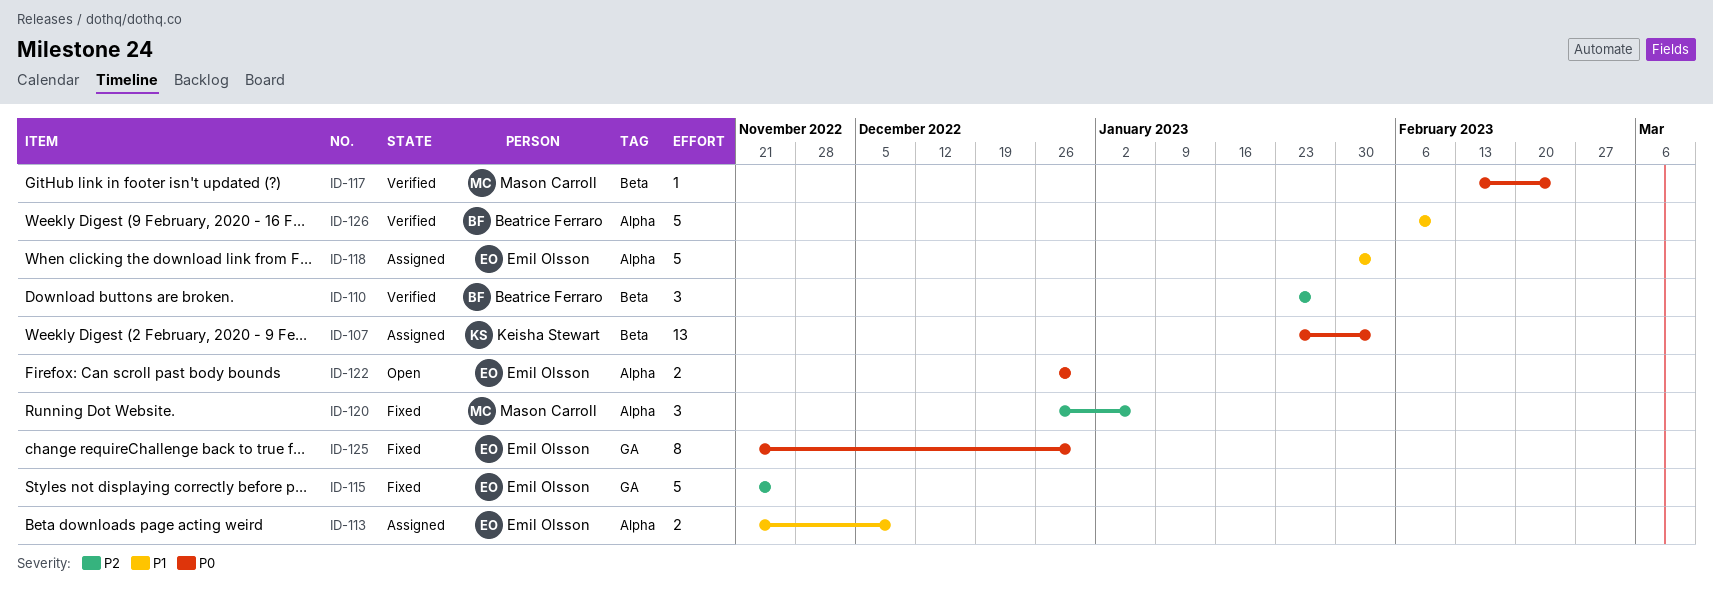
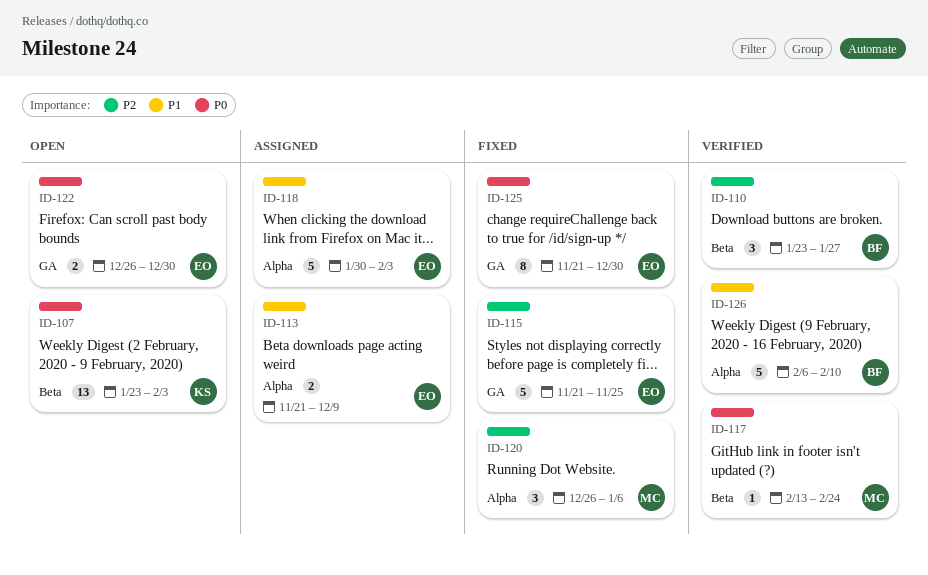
ID-107, status: Assigned -> Open
ID-122, label: Alpha -> GA

